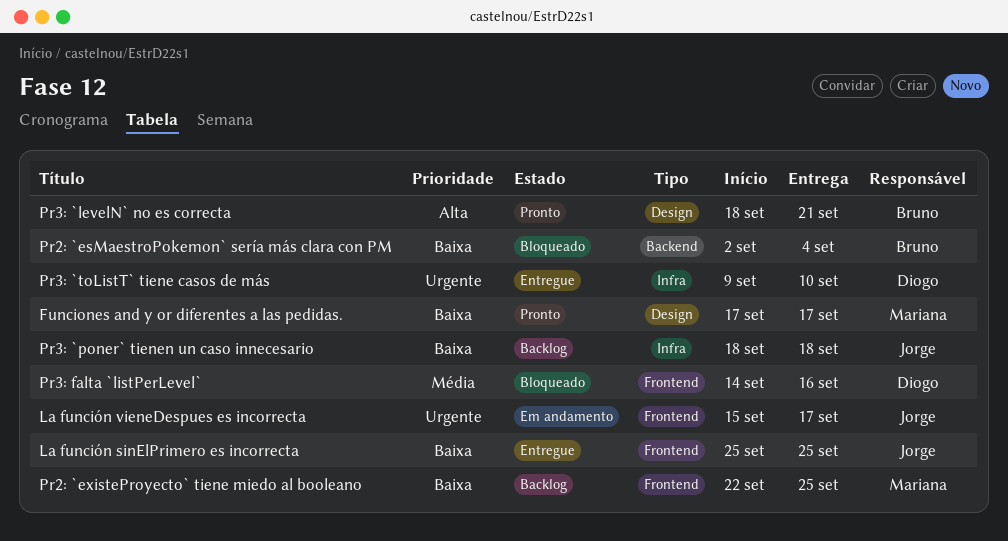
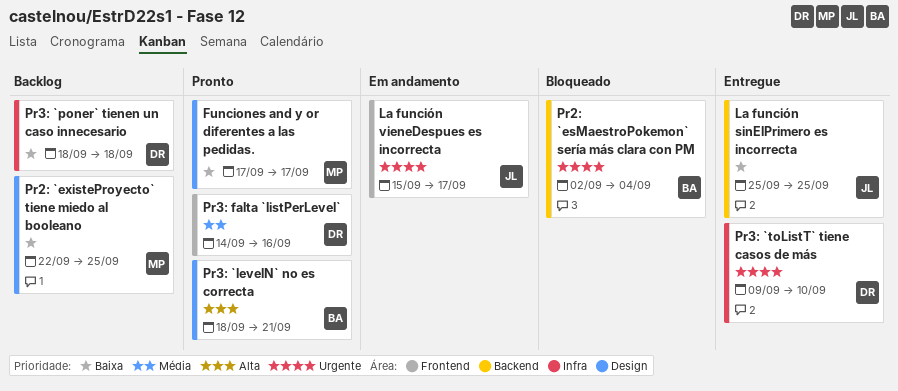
La función sinElPrimero es incorrecta, label: Frontend -> Backend
Pr2: `esMaestroPokemon` sería más clara con PM, priority: Baixa -> Urgente
Pr2: `existeProyecto` tiene miedo al booleano, label: Frontend -> Design
Pr3: `poner` tienen un caso innecesario, owner: Jorge -> Diogo
Pr3: falta `listPerLevel`, status: Bloqueado -> Pronto

